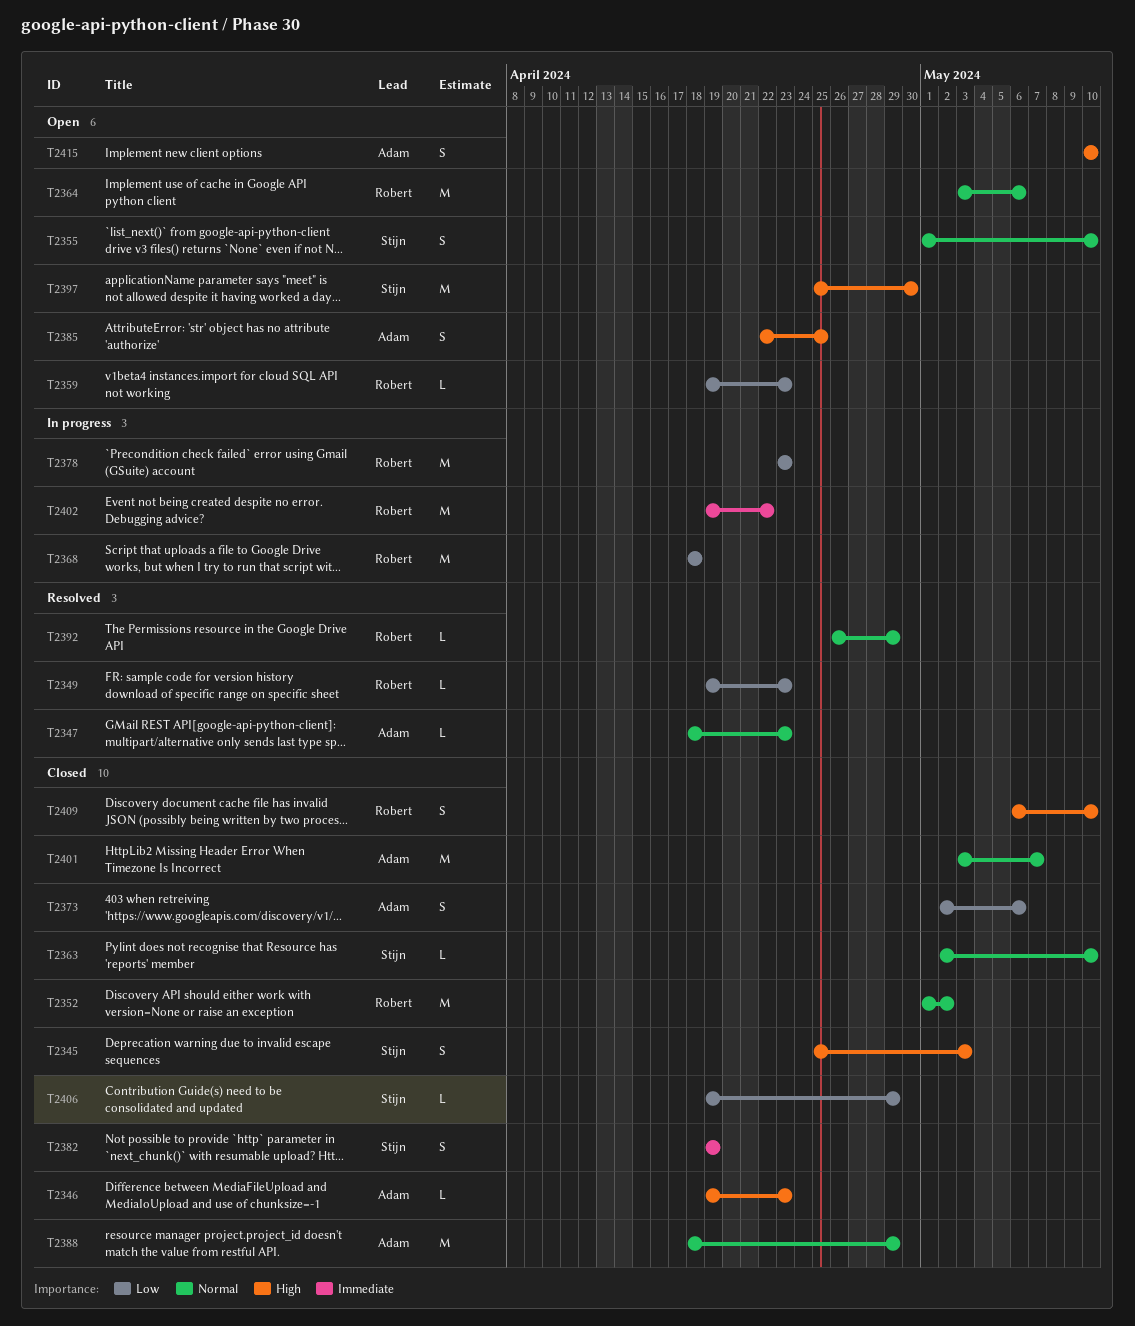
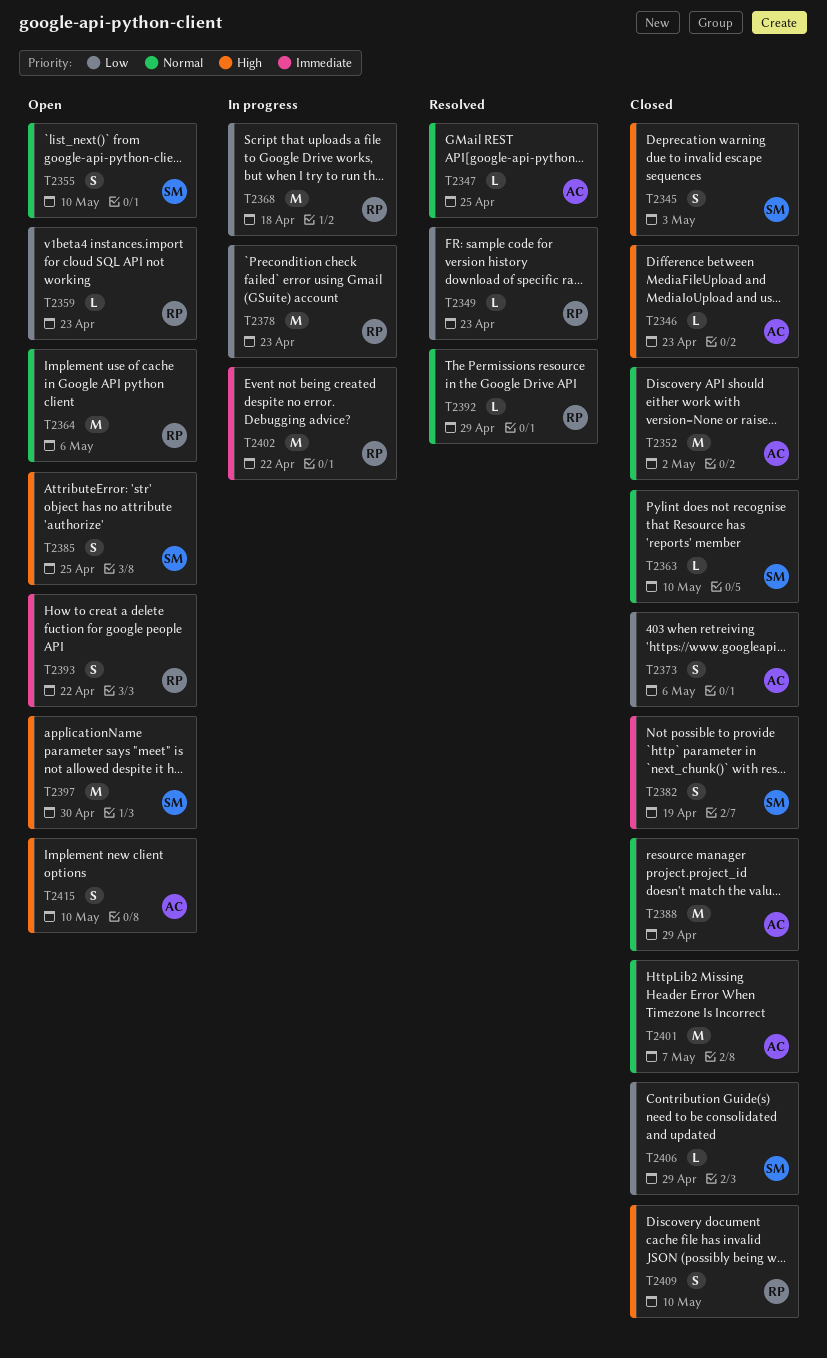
T2347, due: Apr 23 -> Apr 25
T2352, owner: Robert -> Adam
T2385, owner: Adam -> Stijn
T2393: none -> present

